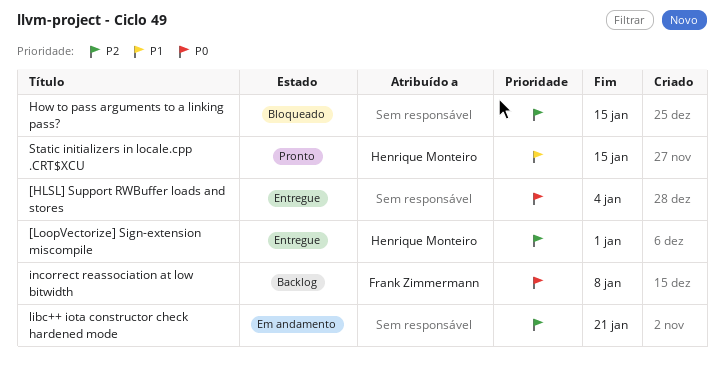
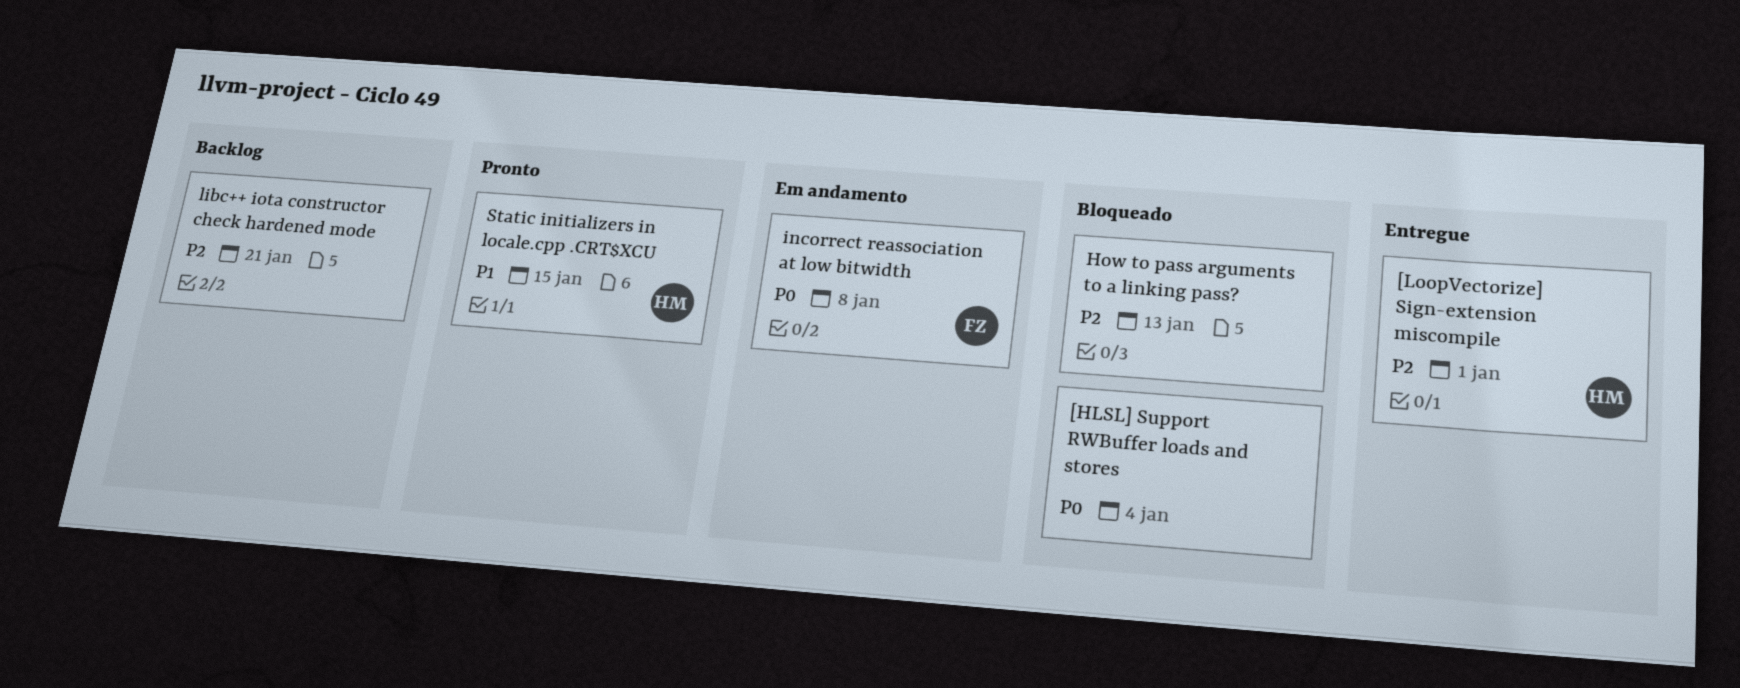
[HLSL] Support RWBuffer loads and stores, status: Entregue -> Bloqueado
How to pass arguments to a linking pass?, due: Jan 15 -> Jan 13
incorrect reassociation at low bitwidth, status: Backlog -> Em andamento
libc++ iota constructor check hardened mode, status: Em andamento -> Backlog

